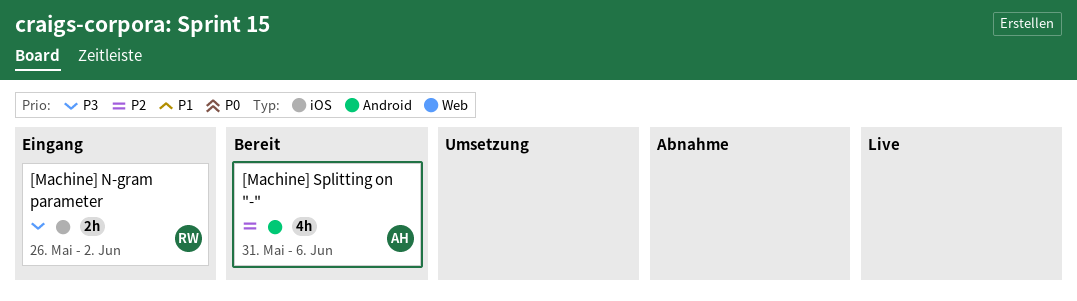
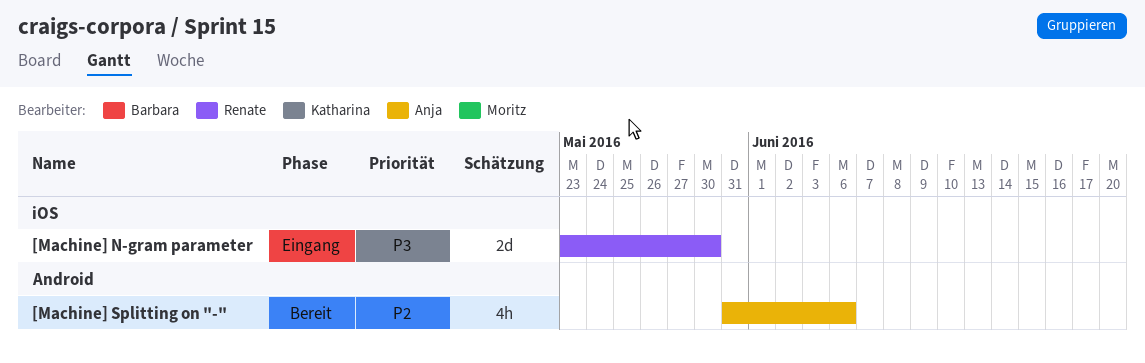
[Machine] N-gram parameter, estimate: 2h -> 2d
[Machine] N-gram parameter, start: May 26 -> May 23
[Machine] N-gram parameter, due: Jun 2 -> May 30

